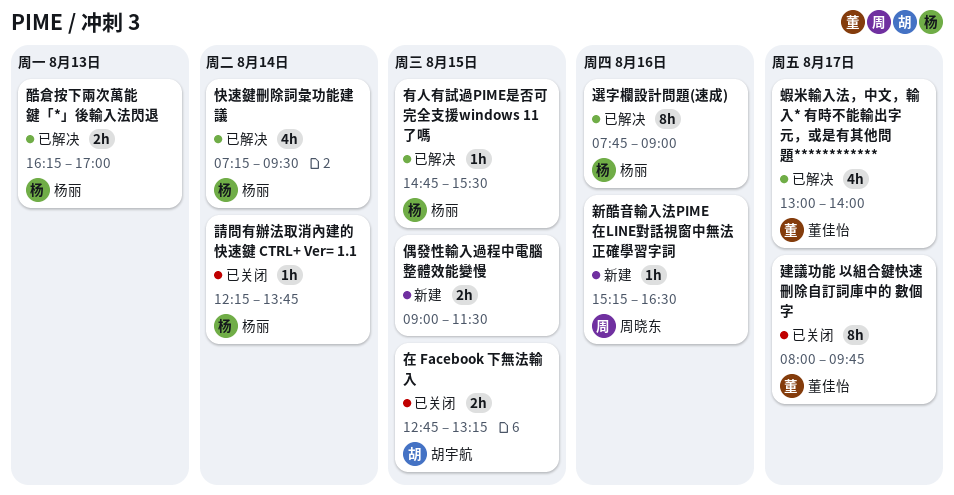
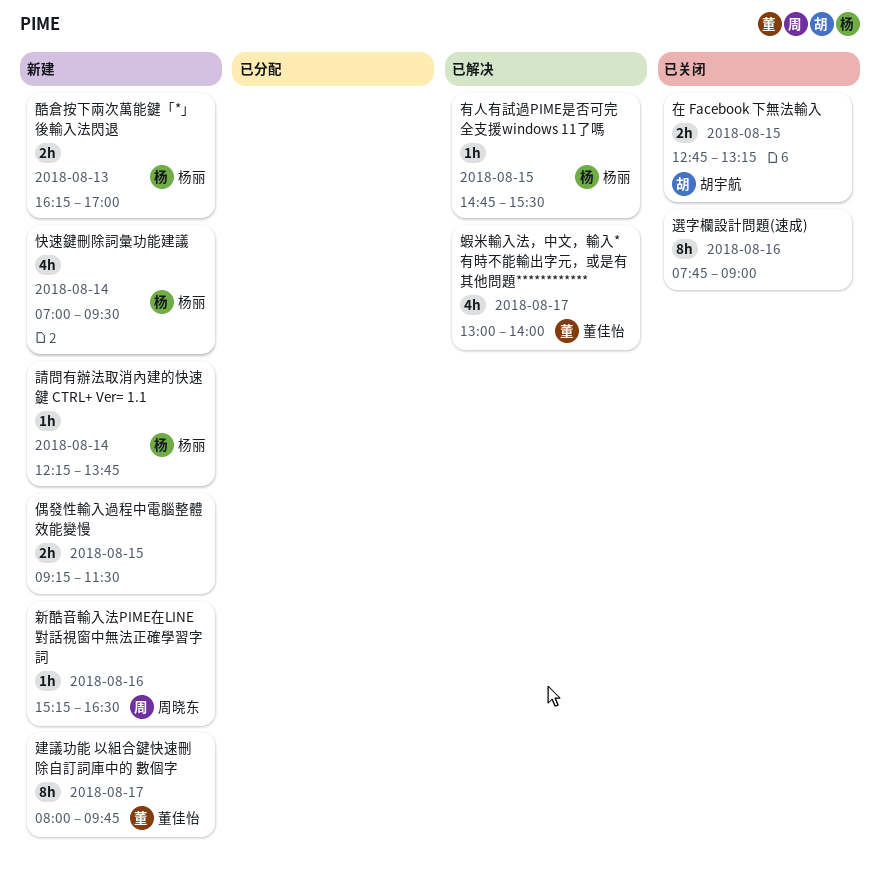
偶發性輸入過程中電腦整體效能變慢, begins: 09:00 -> 09:15
建議功能 以組合鍵快速刪除自訂詞庫中的 數個字, status: 已关闭 -> 新建
快速鍵刪除詞彙功能建議, status: 已解决 -> 新建
快速鍵刪除詞彙功能建議, begins: 07:15 -> 07:00
請問有辦法取消內建的快速鍵 CTRL+ Ver= 1.1, status: 已关闭 -> 新建
選字欄設計問題(速成), status: 已解决 -> 已关闭
選字欄設計問題(速成), owner: 杨丽 -> none
酷倉按下兩次萬能鍵「*」後輸入法閃退, status: 已解决 -> 新建

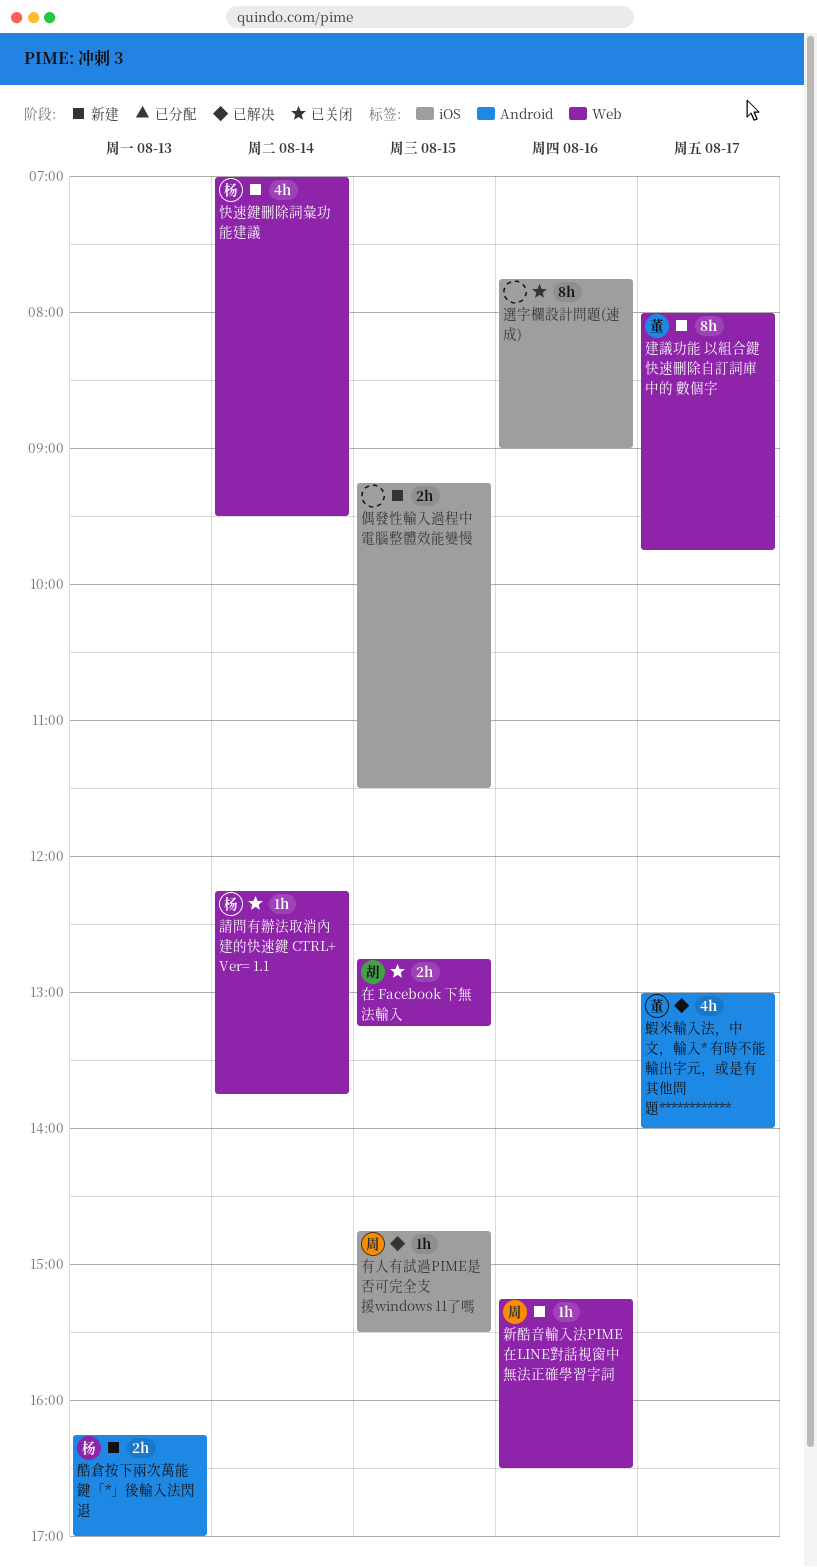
有人有試過PIME是否可完全支援windows 11了嗎, owner: 杨丽 -> 周晓东
請問有辦法取消內建的快速鍵 CTRL+ Ver= 1.1, status: 新建 -> 已关闭

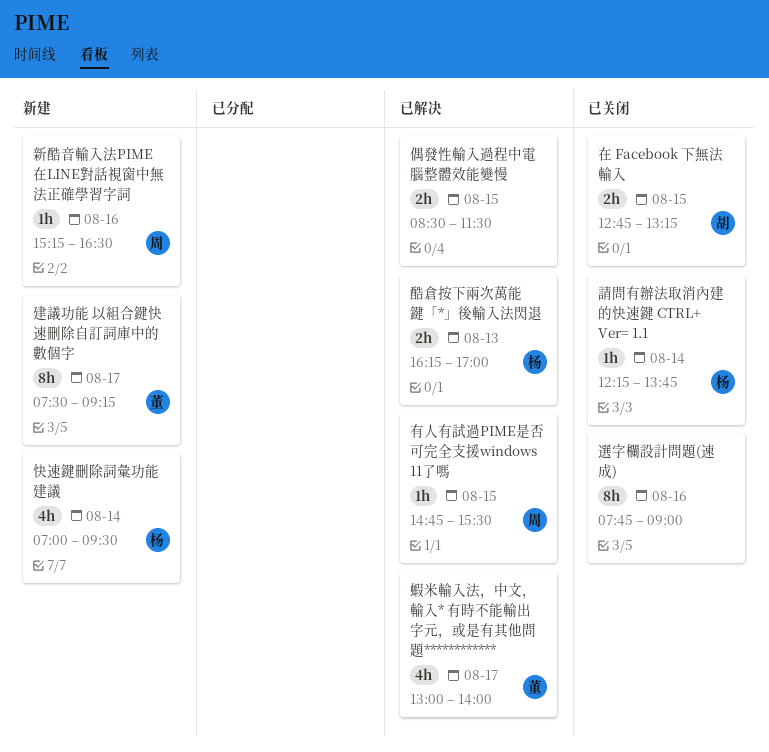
偶發性輸入過程中電腦整體效能變慢, status: 新建 -> 已解决
偶發性輸入過程中電腦整體效能變慢, begins: 09:15 -> 08:30
建議功能 以組合鍵快速刪除自訂詞庫中的 數個字, begins: 08:00 -> 07:30
建議功能 以組合鍵快速刪除自訂詞庫中的 數個字, ends: 09:45 -> 09:15
酷倉按下兩次萬能鍵「*」後輸入法閃退, status: 新建 -> 已解决

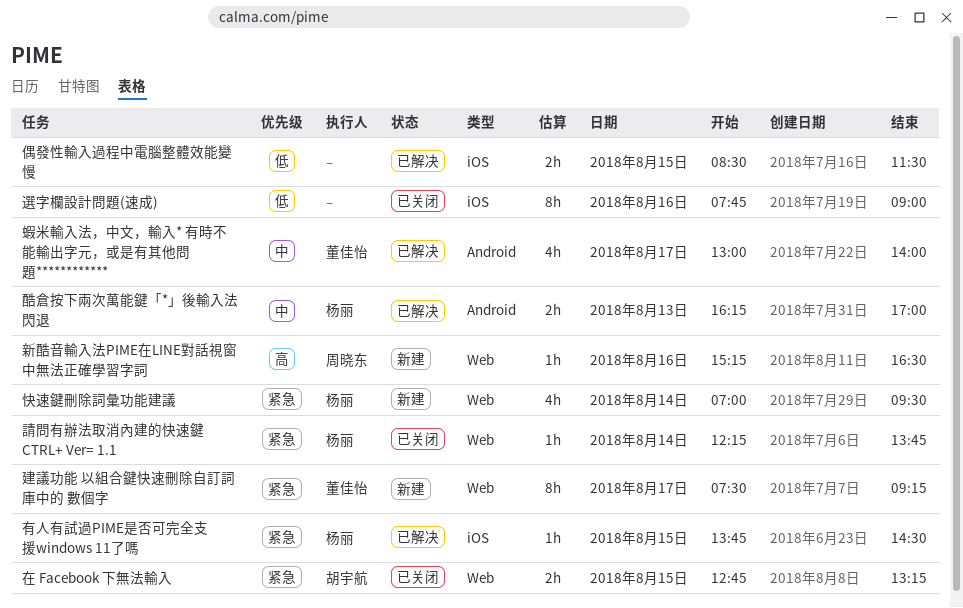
有人有試過PIME是否可完全支援windows 11了嗎, owner: 周晓东 -> 杨丽
有人有試過PIME是否可完全支援windows 11了嗎, begins: 14:45 -> 13:45
有人有試過PIME是否可完全支援windows 11了嗎, ends: 15:30 -> 14:30

